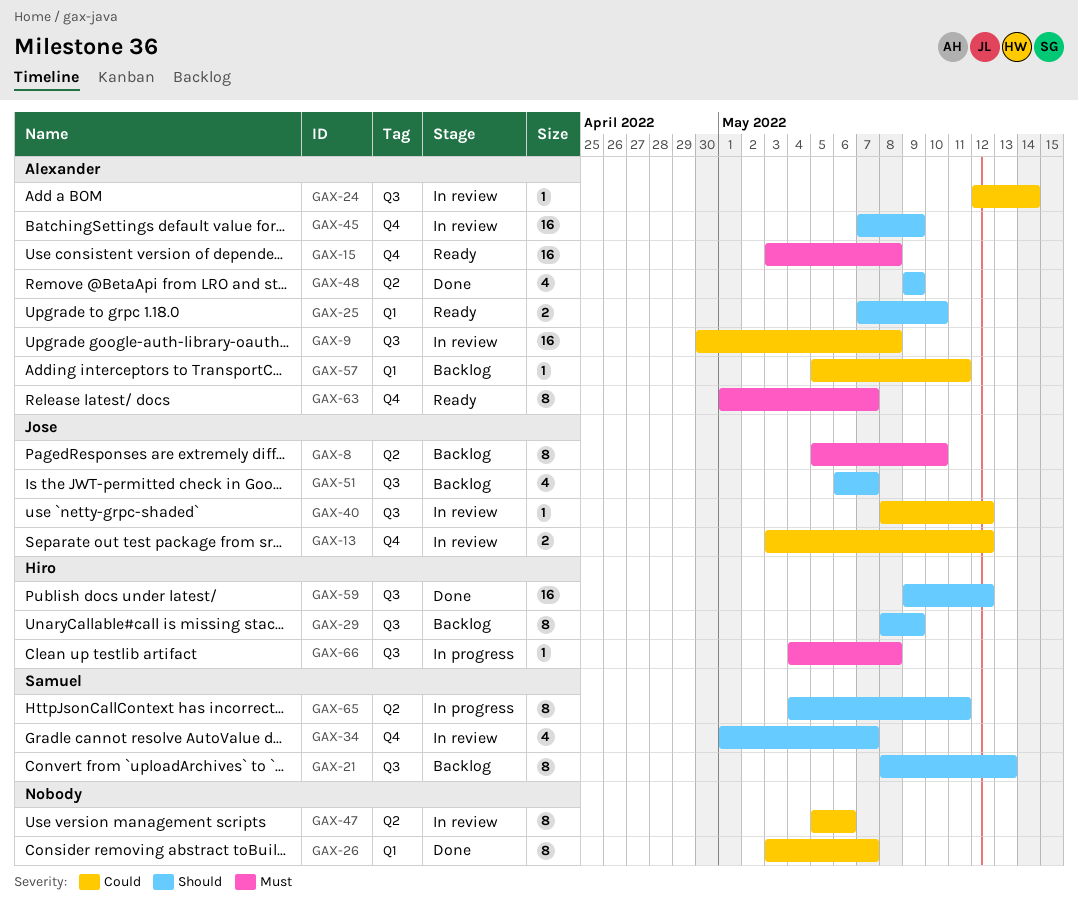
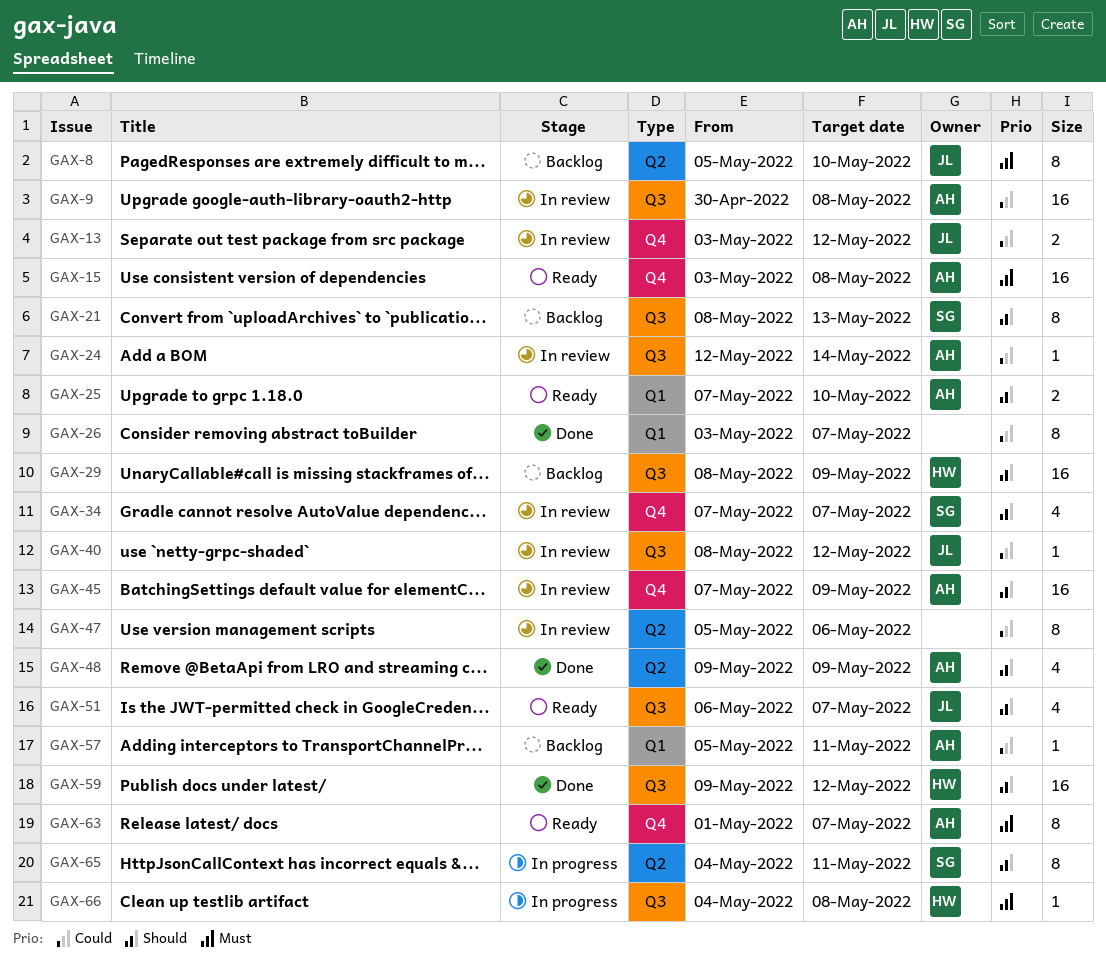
GAX-29, estimate: 8 -> 16
GAX-34, start: May 1 -> May 7
GAX-51, status: Backlog -> Ready

